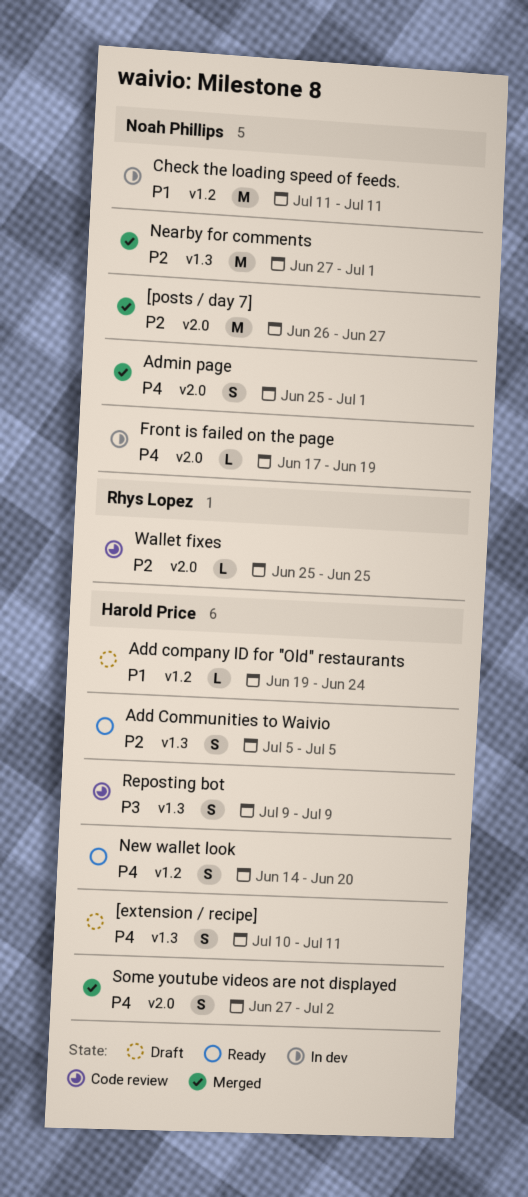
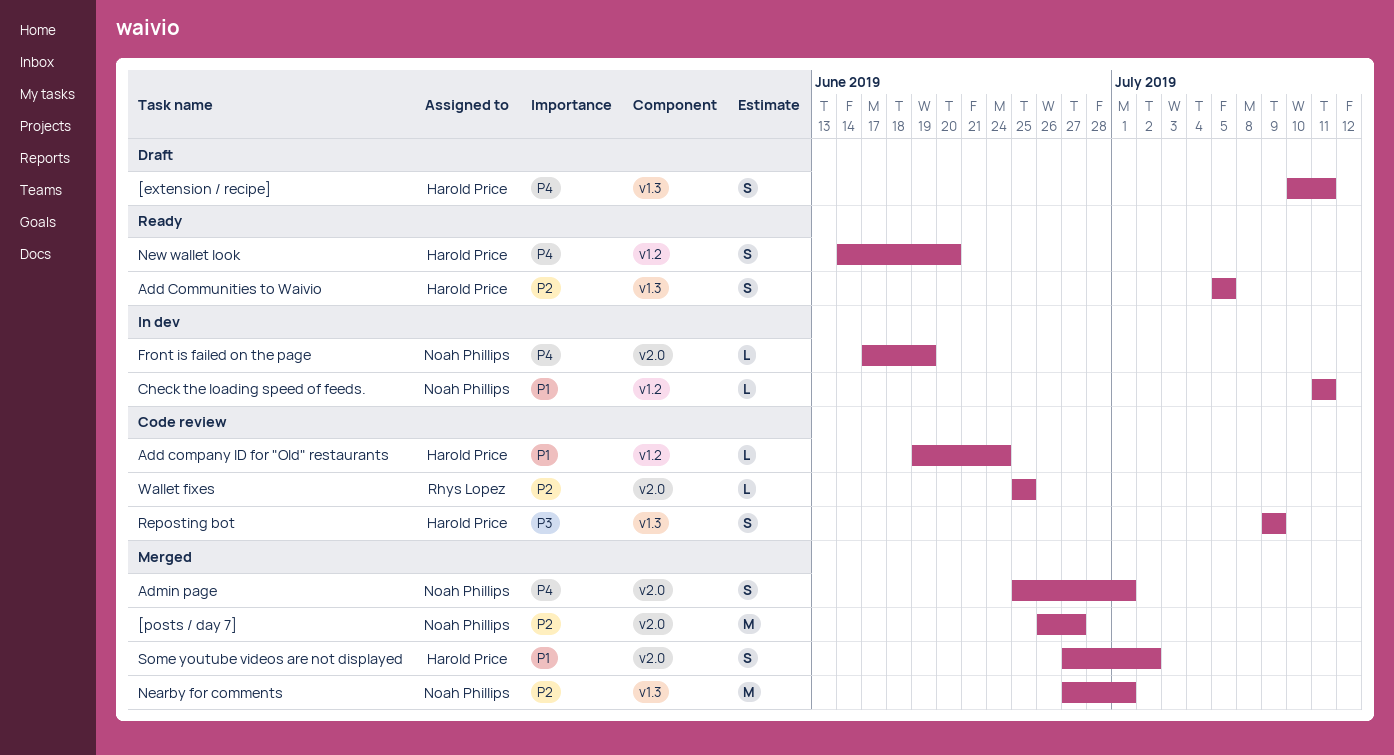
Add company ID for "Old" restaurants, status: Draft -> Code review
Check the loading speed of feeds., estimate: M -> L
Some youtube videos are not displayed, priority: P4 -> P1

